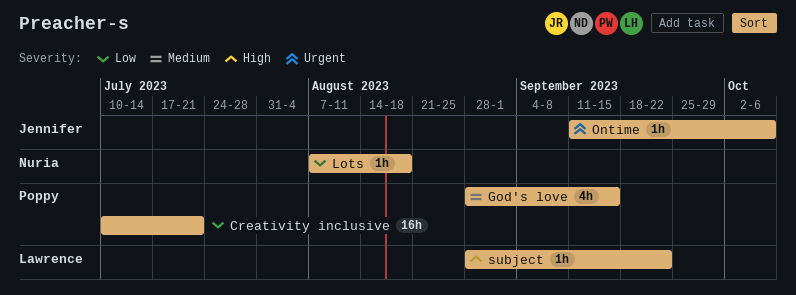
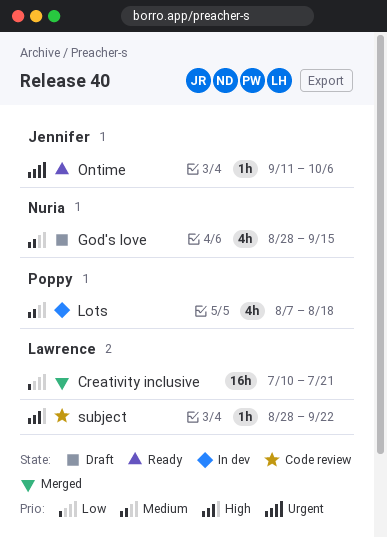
Creativity inclusive, owner: Poppy -> Lawrence
God's love, owner: Poppy -> Nuria
Lots, owner: Nuria -> Poppy
Lots, priority: Low -> Medium
Lots, estimate: 1h -> 4h

